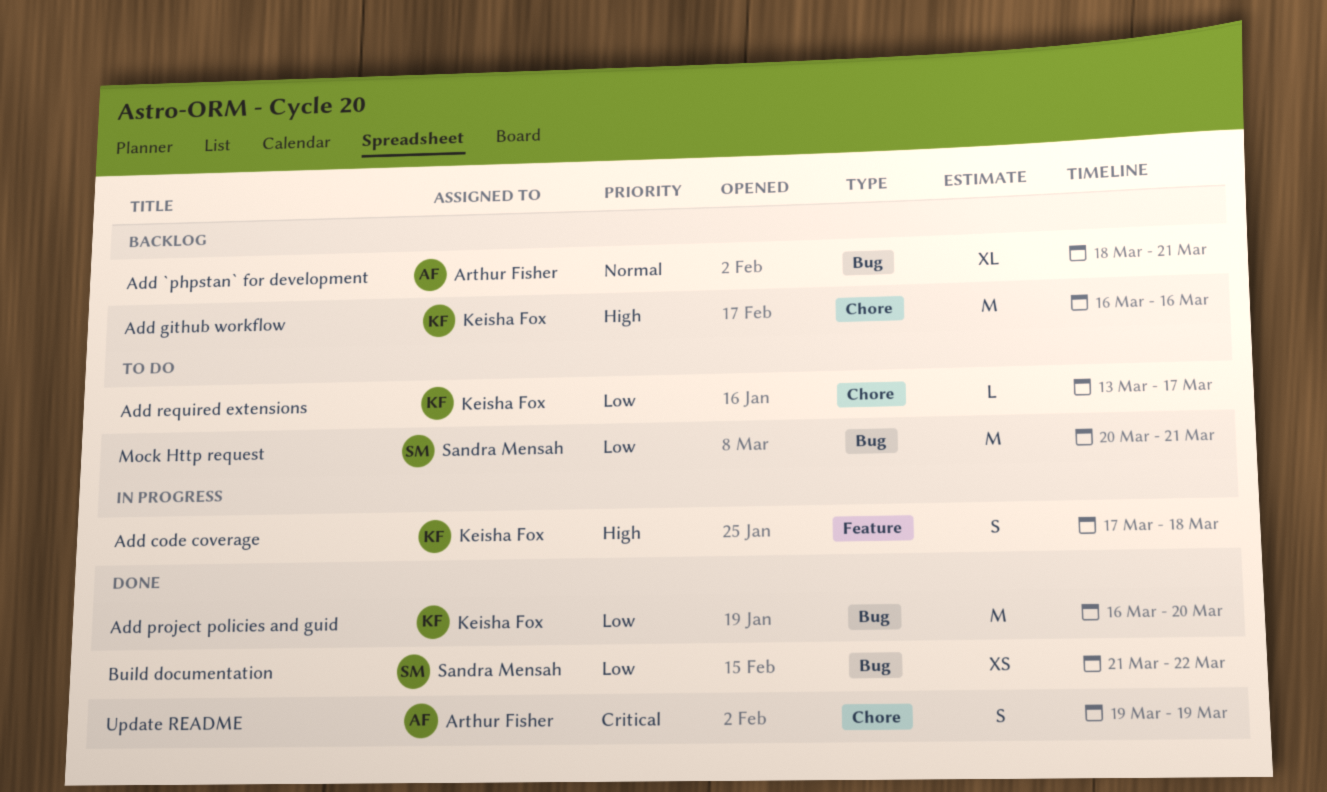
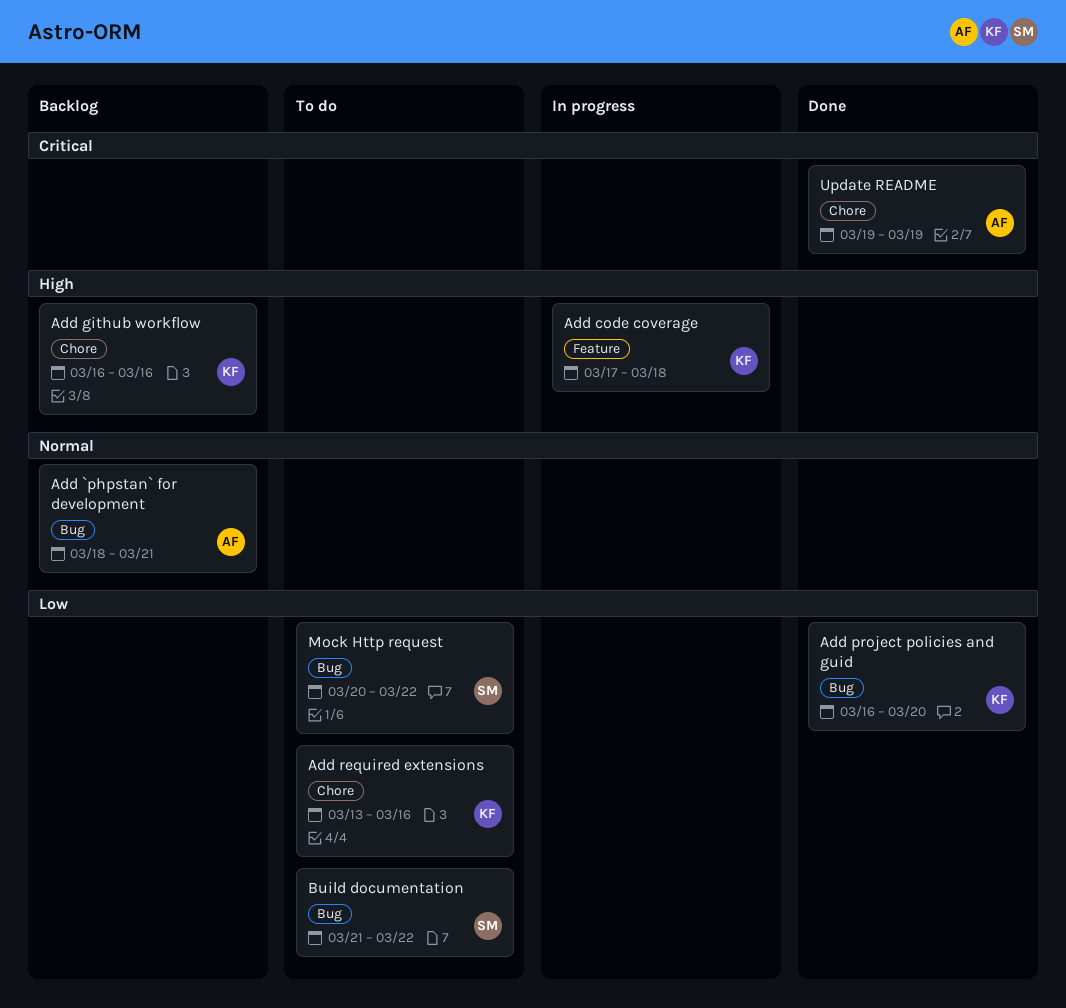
Add required extensions, due: Mar 17 -> Mar 16
Build documentation, status: Done -> To do
Mock Http request, due: Mar 21 -> Mar 22

